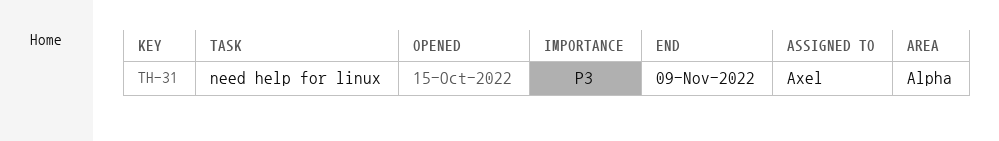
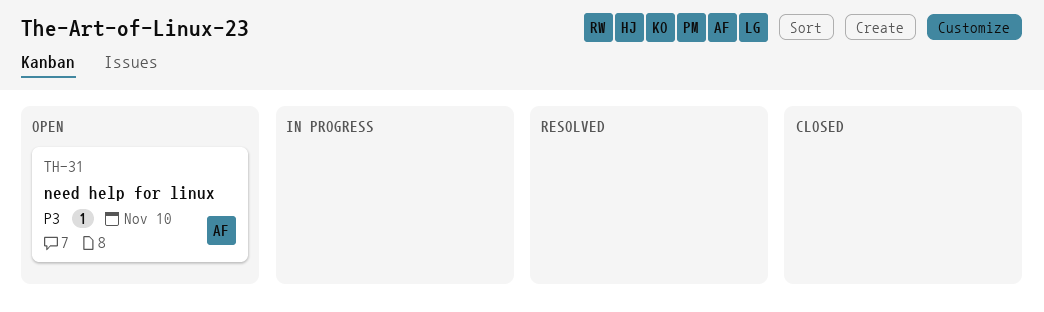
TH-31, due: Nov 9 -> Nov 10

